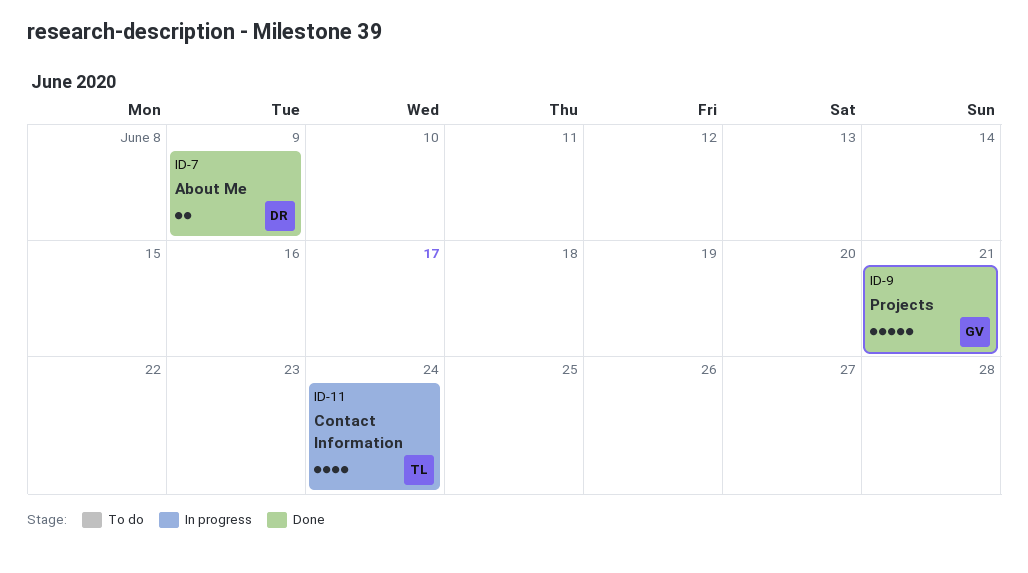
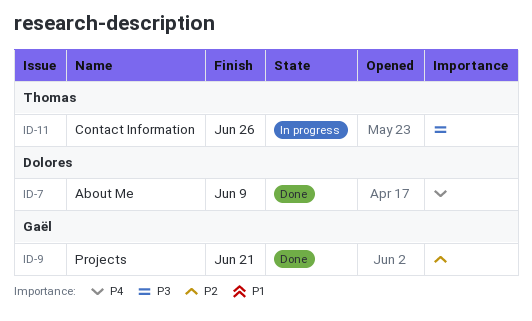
ID-11, due: Jun 24 -> Jun 26

